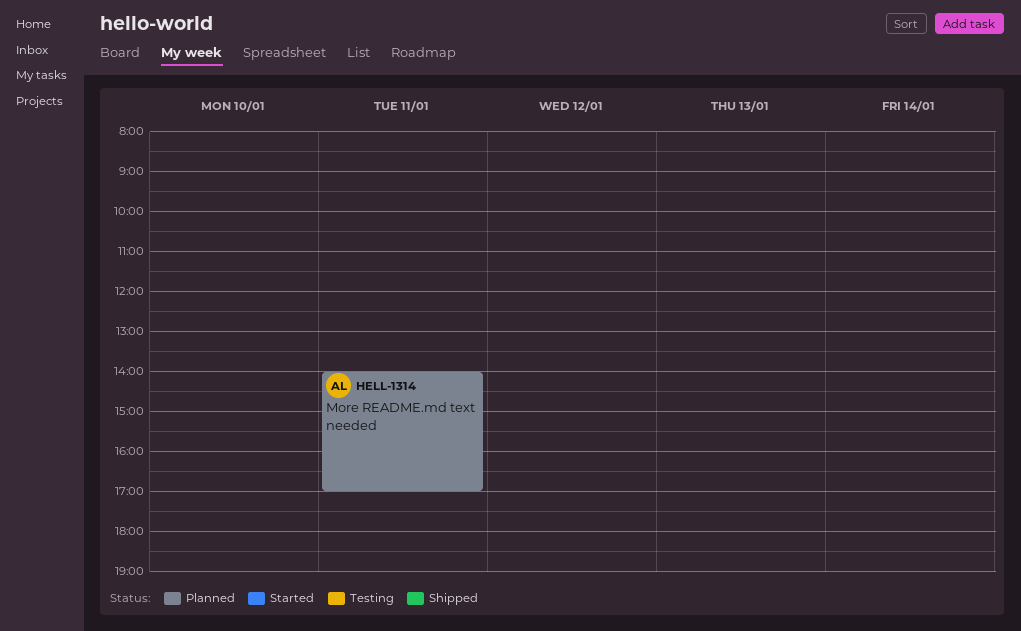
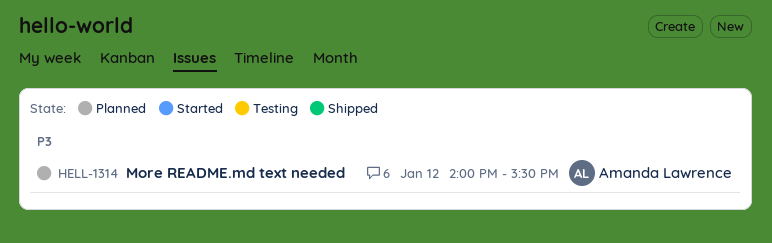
HELL-1314, day: Jan 11 -> Jan 12
HELL-1314, ends: 17:00 -> 15:30

